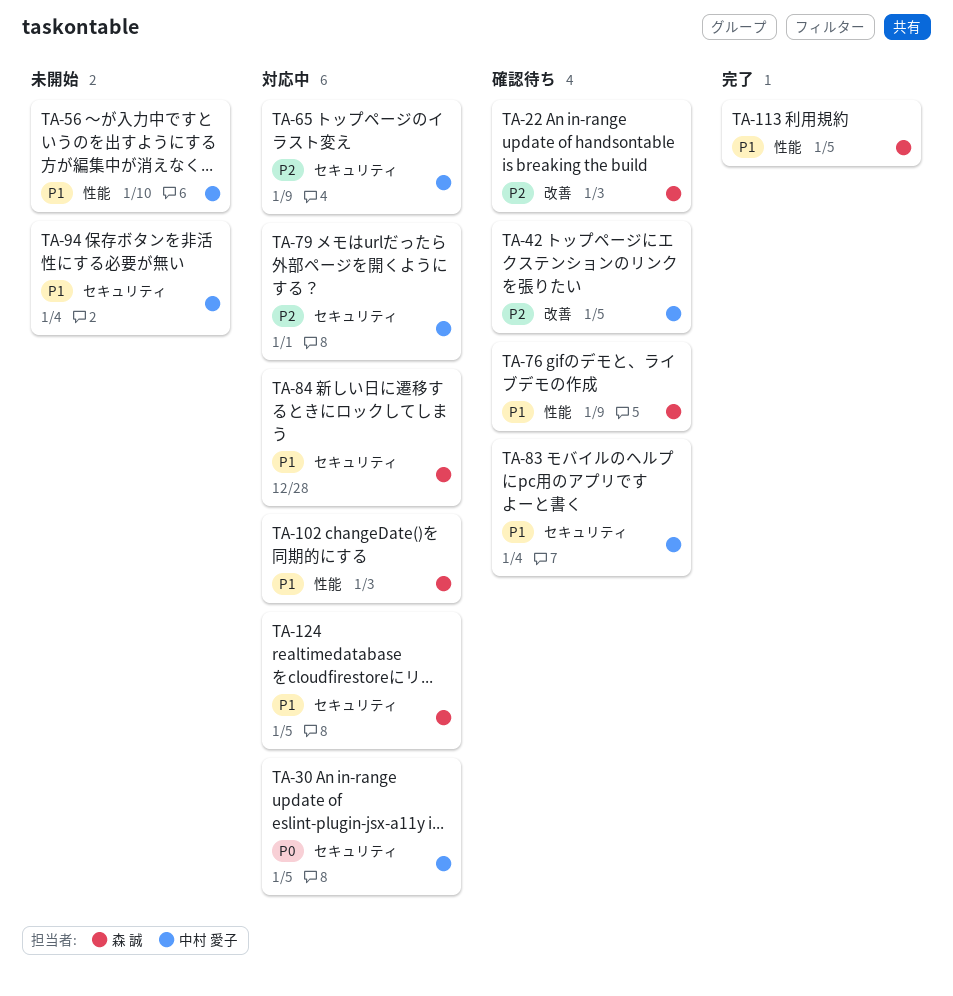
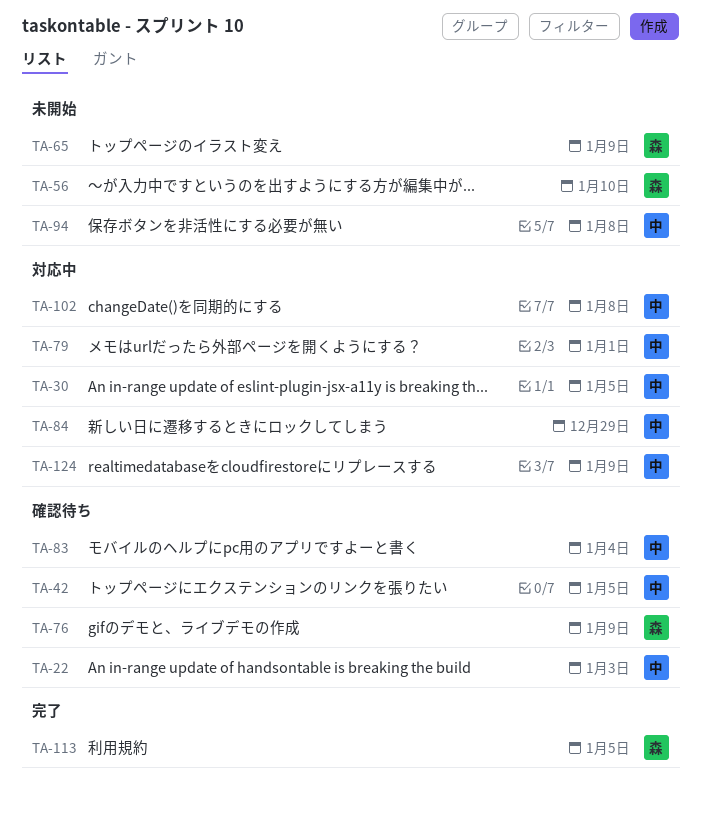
TA-22, owner: 森 誠 -> 中村 愛子
TA-56, owner: 中村 愛子 -> 森 誠
TA-65, status: 対応中 -> 未開始
TA-65, owner: 中村 愛子 -> 森 誠
TA-84, owner: 森 誠 -> 中村 愛子
TA-84, due: Dec 28 -> Dec 29
TA-94, due: Jan 4 -> Jan 8
TA-102, owner: 森 誠 -> 中村 愛子
TA-102, due: Jan 3 -> Jan 8
TA-124, owner: 森 誠 -> 中村 愛子
TA-124, due: Jan 5 -> Jan 9

